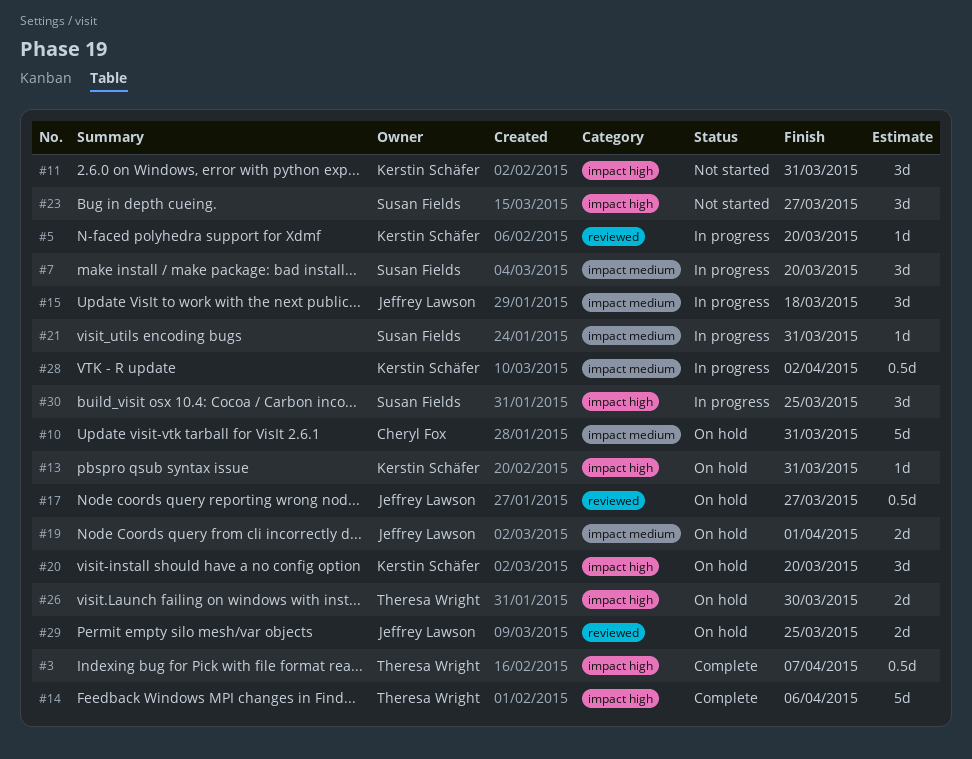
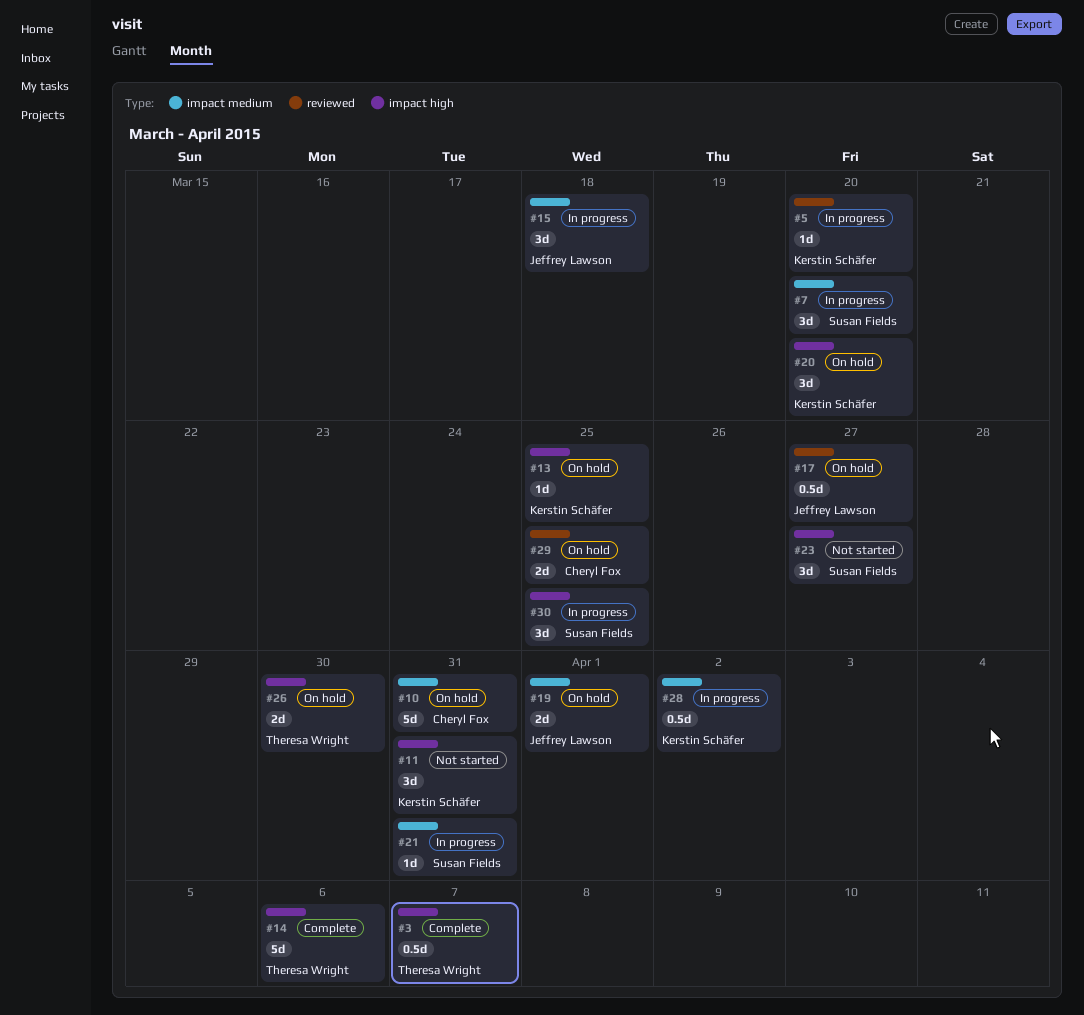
#13, due: Mar 31 -> Mar 25
#29, owner: Jeffrey Lawson -> Cheryl Fox

